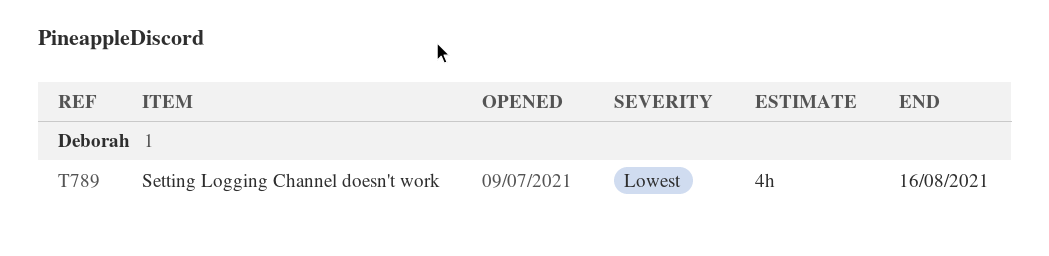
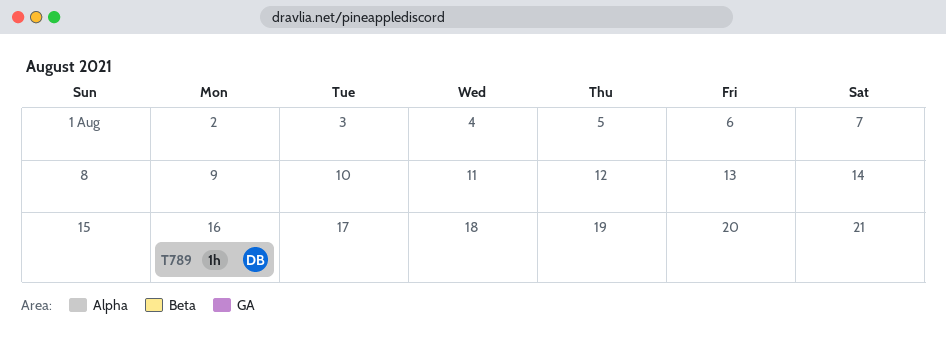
T789, estimate: 4h -> 1h

